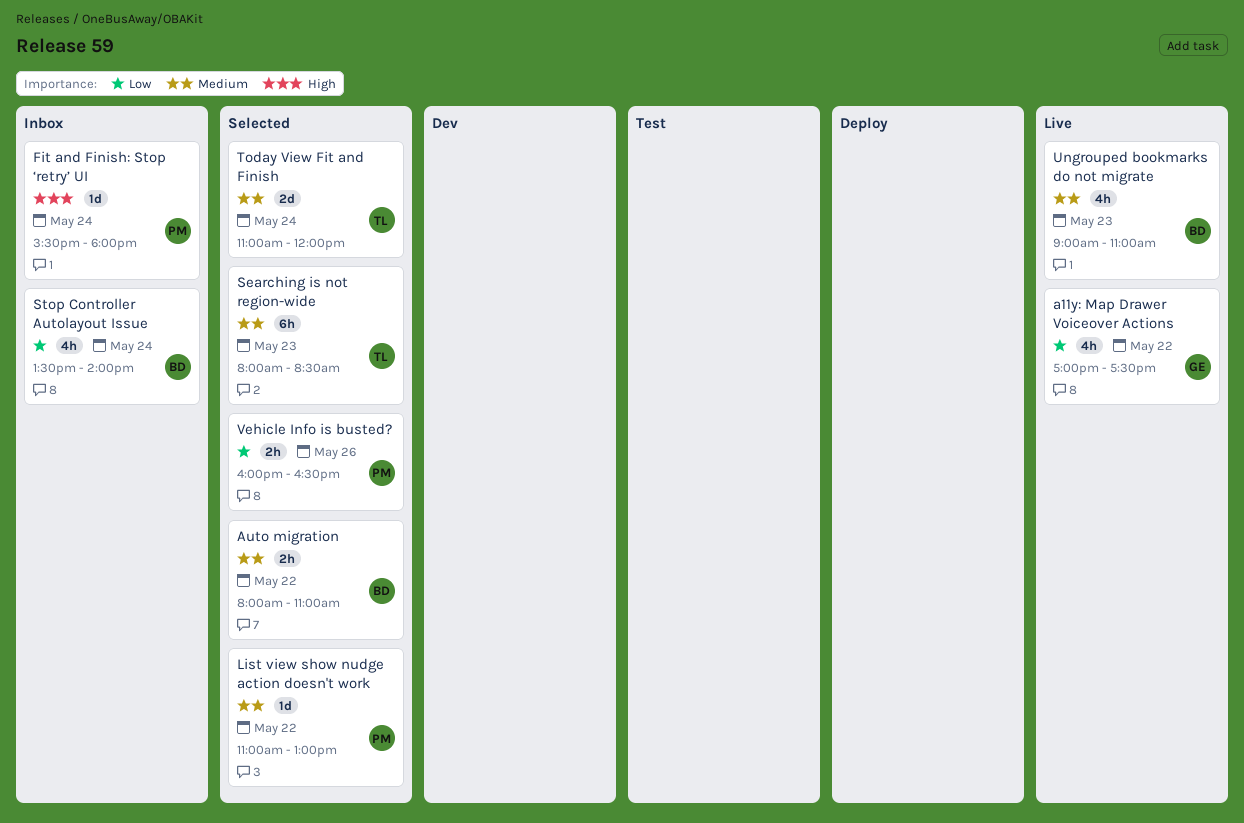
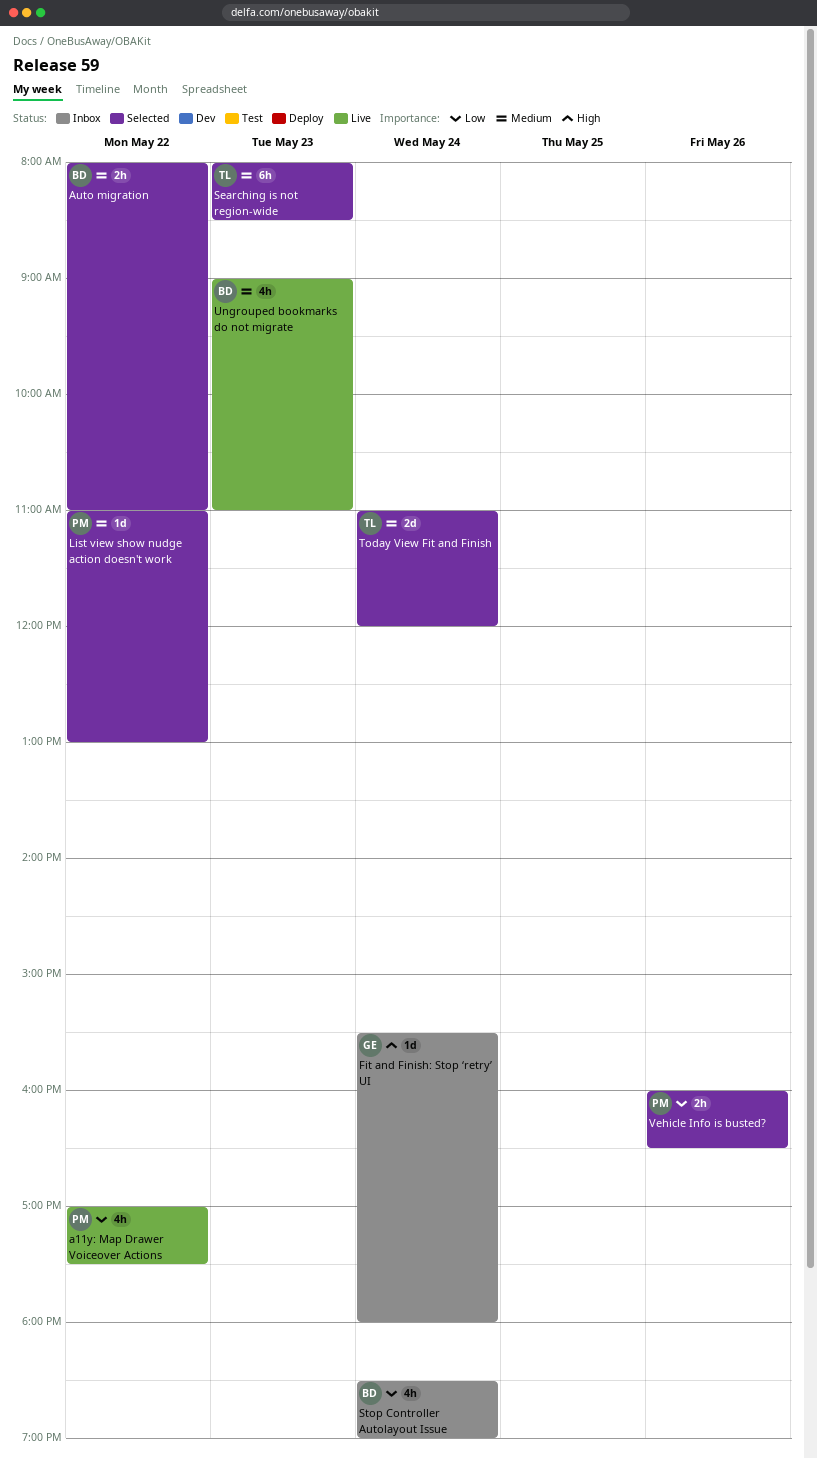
a11y: Map Drawer Voiceover Actions, owner: GE -> PM
Fit and Finish: Stop ‘retry’ UI, owner: PM -> GE
Stop Controller Autolayout Issue, begins: 13:30 -> 18:30
Stop Controller Autolayout Issue, ends: 14:00 -> 19:00

